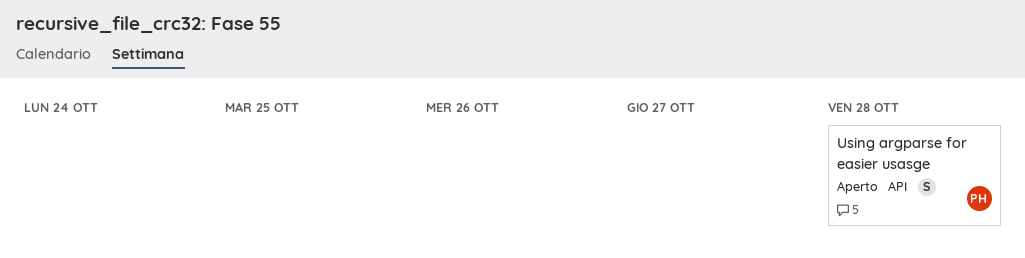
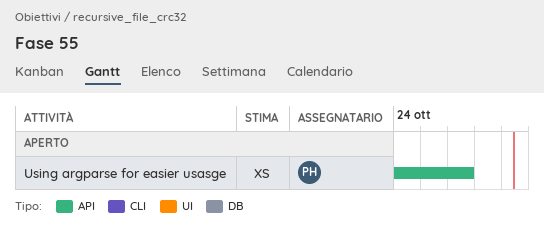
Using argparse for easier usasge, estimate: S -> XS
Using argparse for easier usasge, due: Oct 28 -> Oct 26

